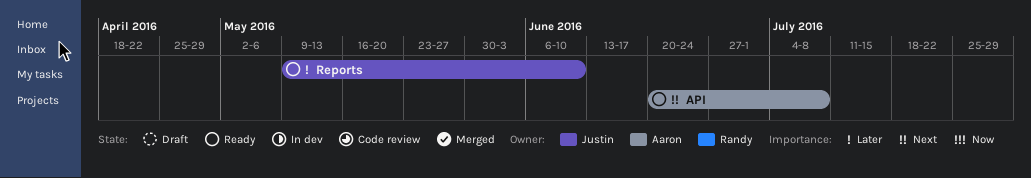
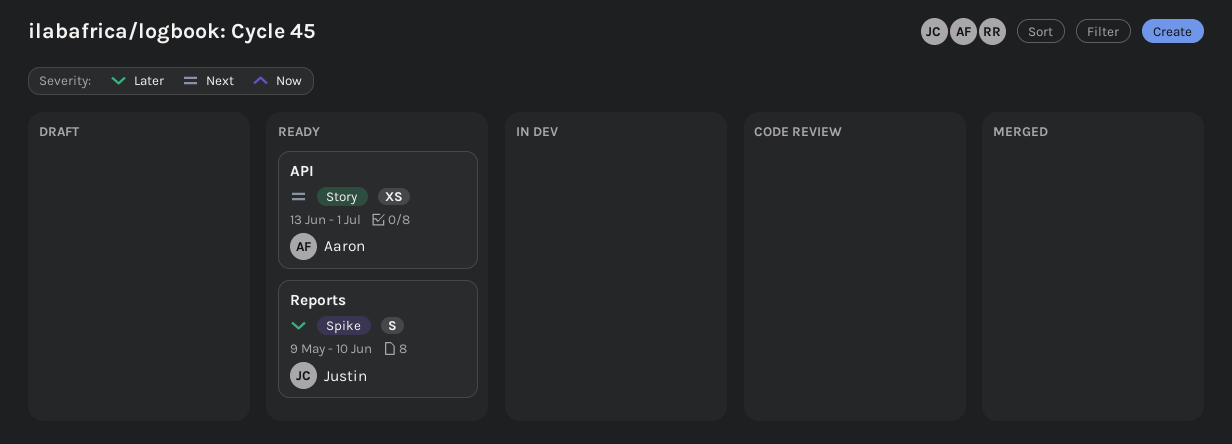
API, start: Jun 20 -> Jun 13
API, due: Jul 8 -> Jul 1

